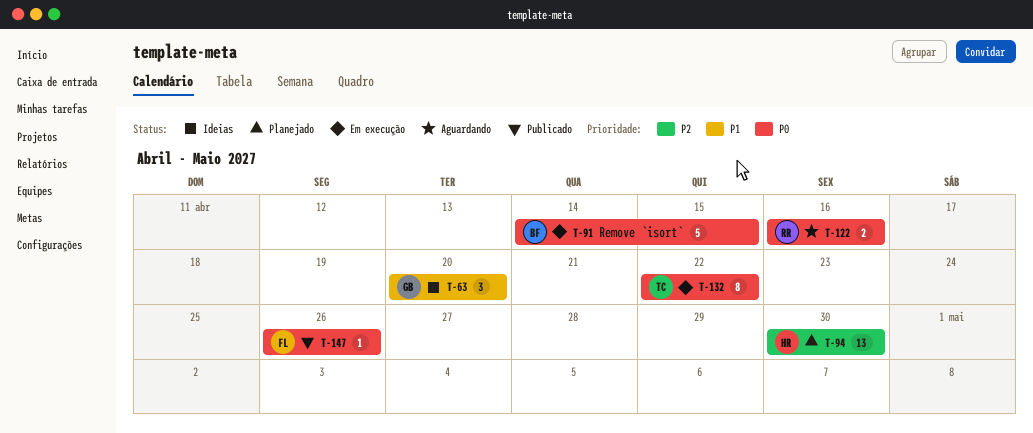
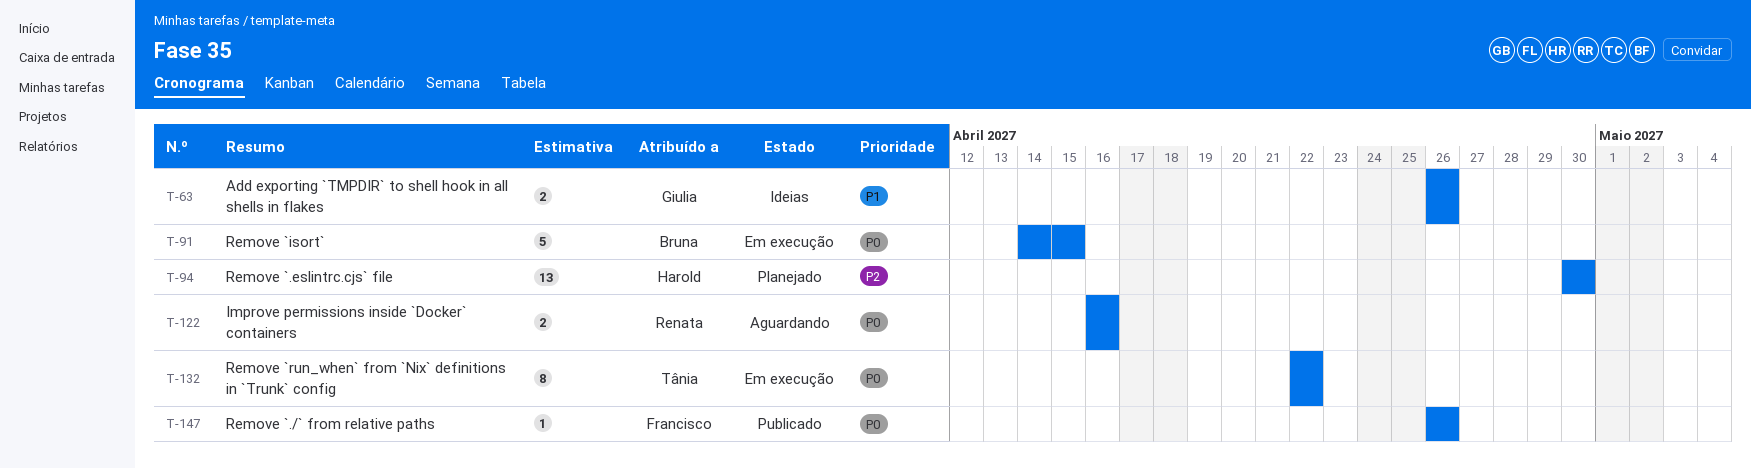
T-63, estimate: 3 -> 2
T-63, start: Apr 20 -> Apr 26
T-63, due: Apr 20 -> Apr 26

